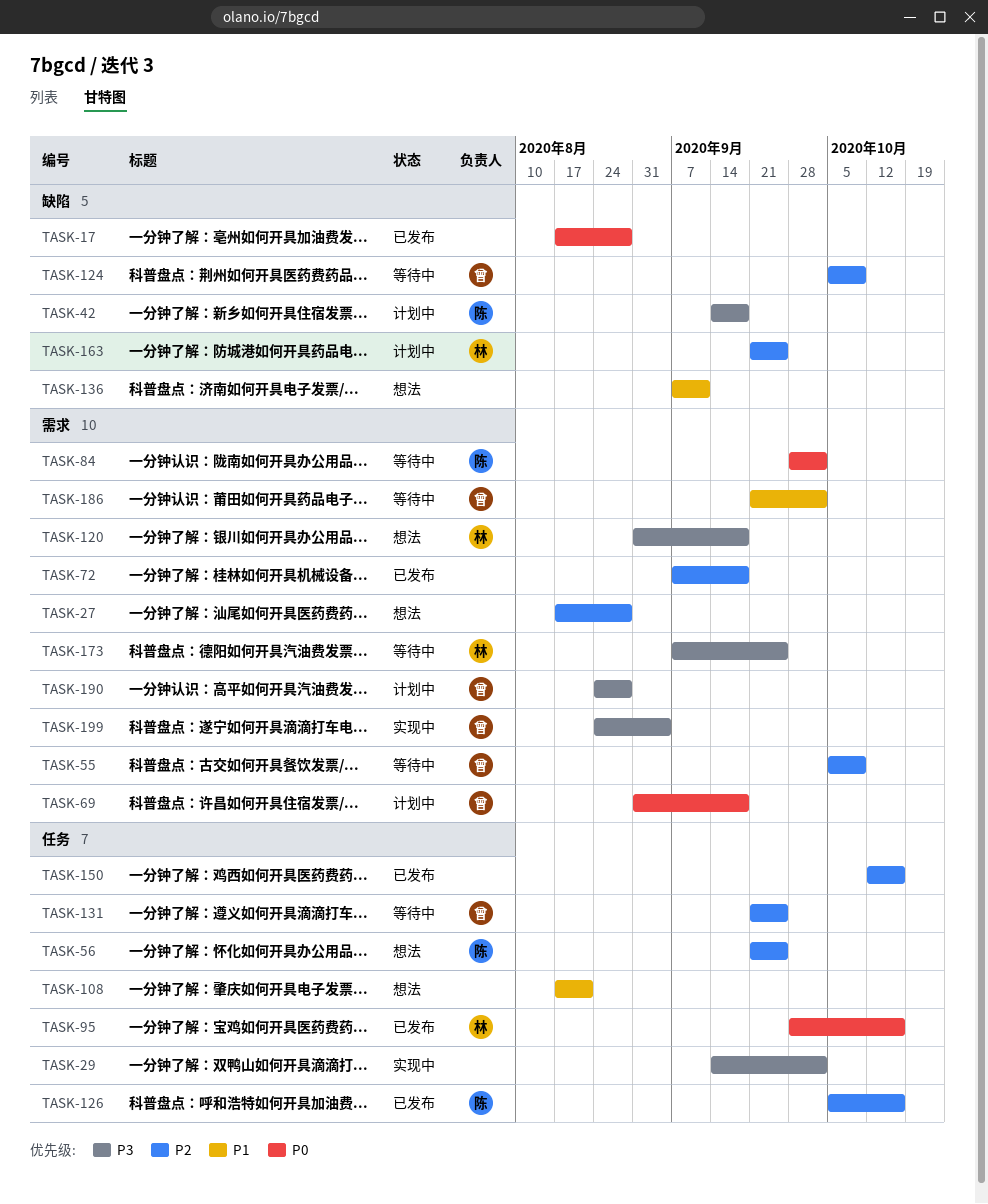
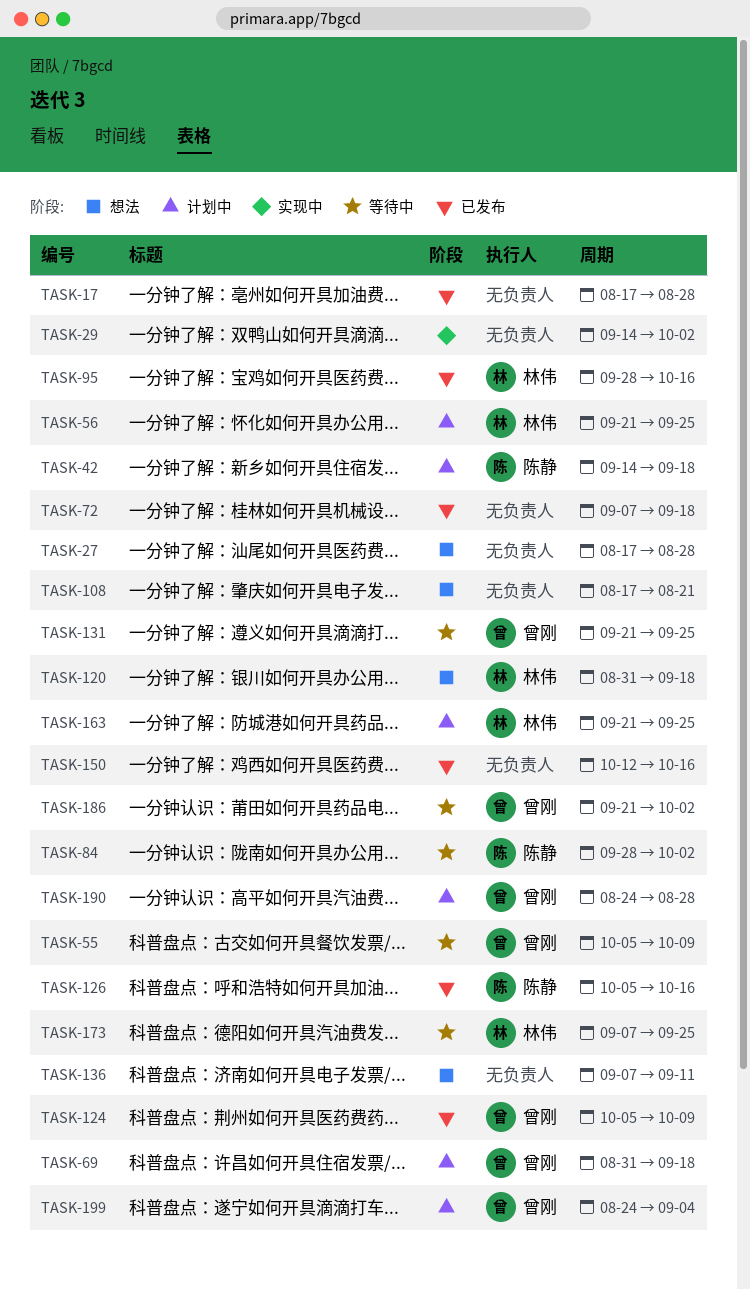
TASK-56, status: 想法 -> 计划中
TASK-56, owner: 陈静 -> 林伟
TASK-124, status: 等待中 -> 已发布
TASK-199, status: 实现中 -> 计划中

